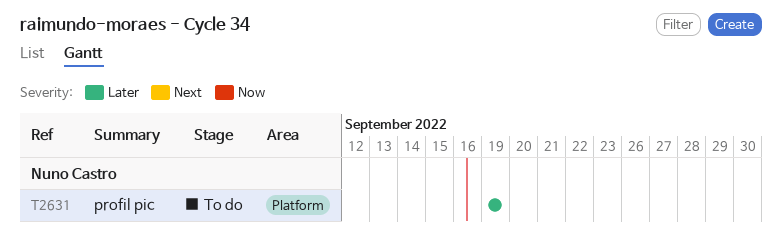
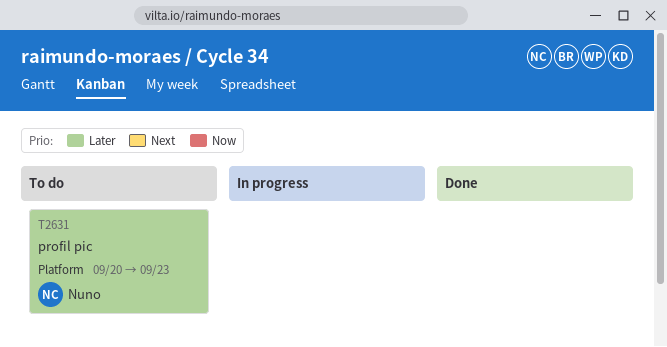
T2631, start: Sep 19 -> Sep 20
T2631, due: Sep 19 -> Sep 23

